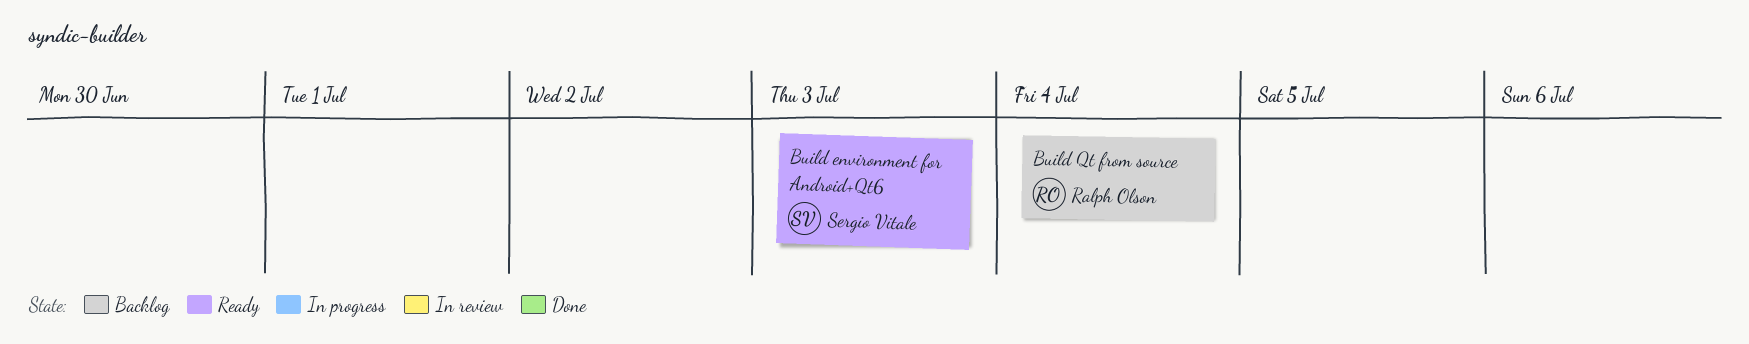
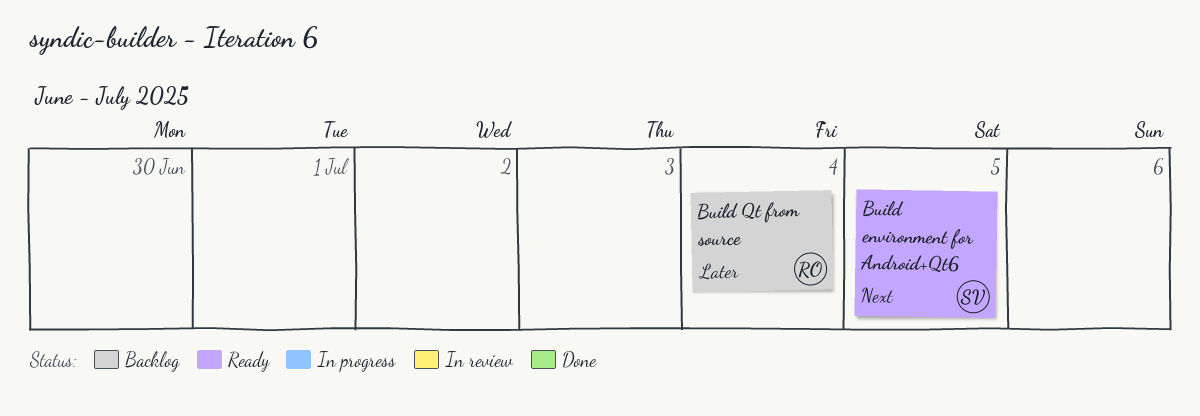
Build environment for Android+Qt6, due: Jul 3 -> Jul 5

